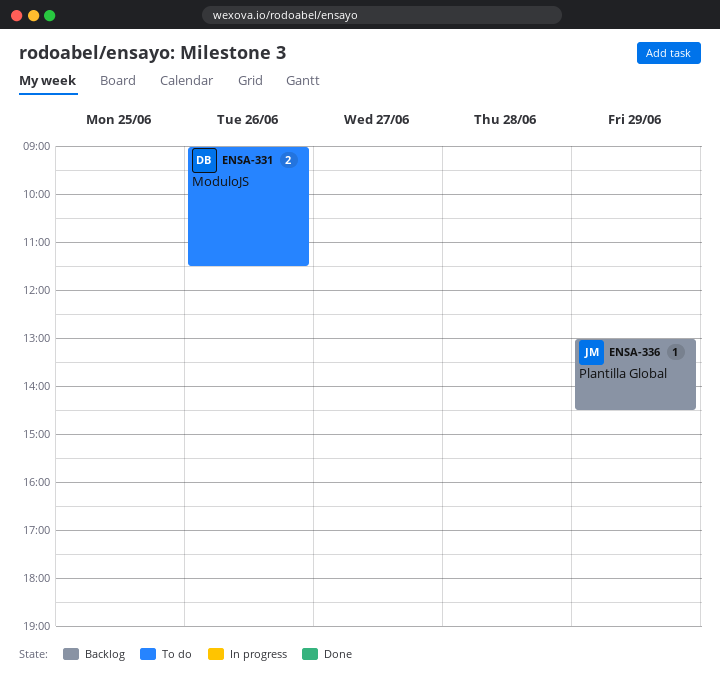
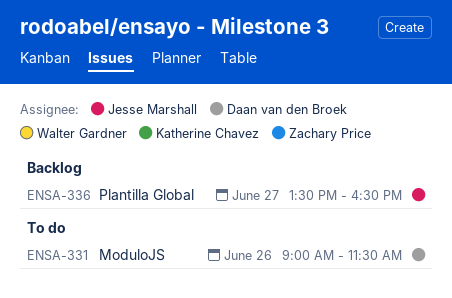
ENSA-336, day: Jun 29 -> Jun 27
ENSA-336, begins: 13:00 -> 13:30
ENSA-336, ends: 14:30 -> 16:30

